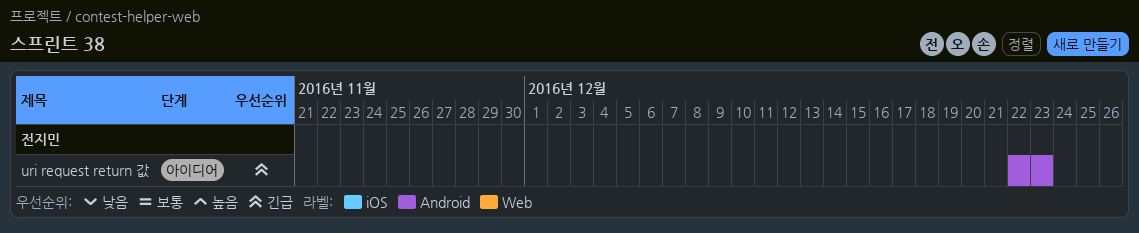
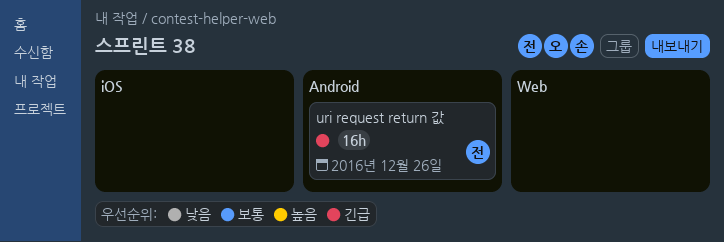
uri request return 값, due: Dec 23 -> Dec 26

